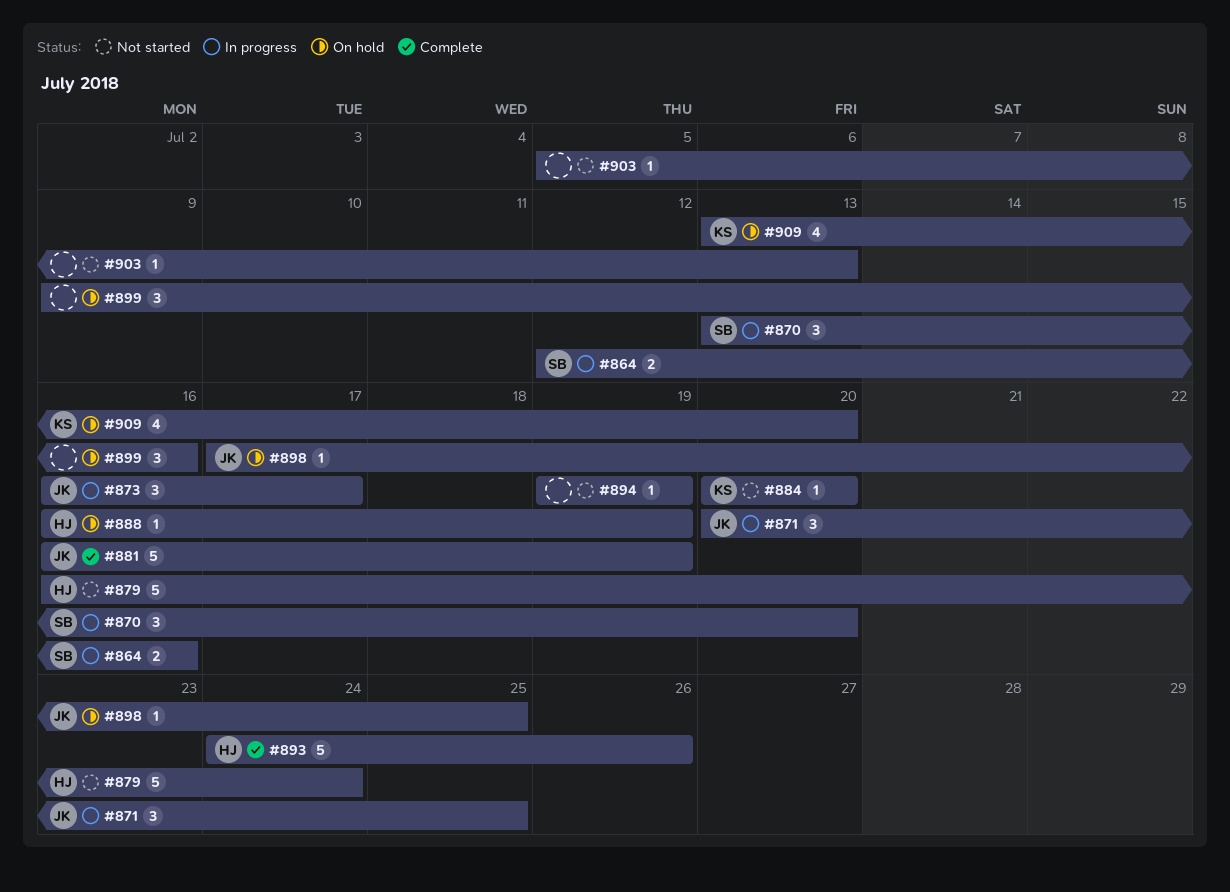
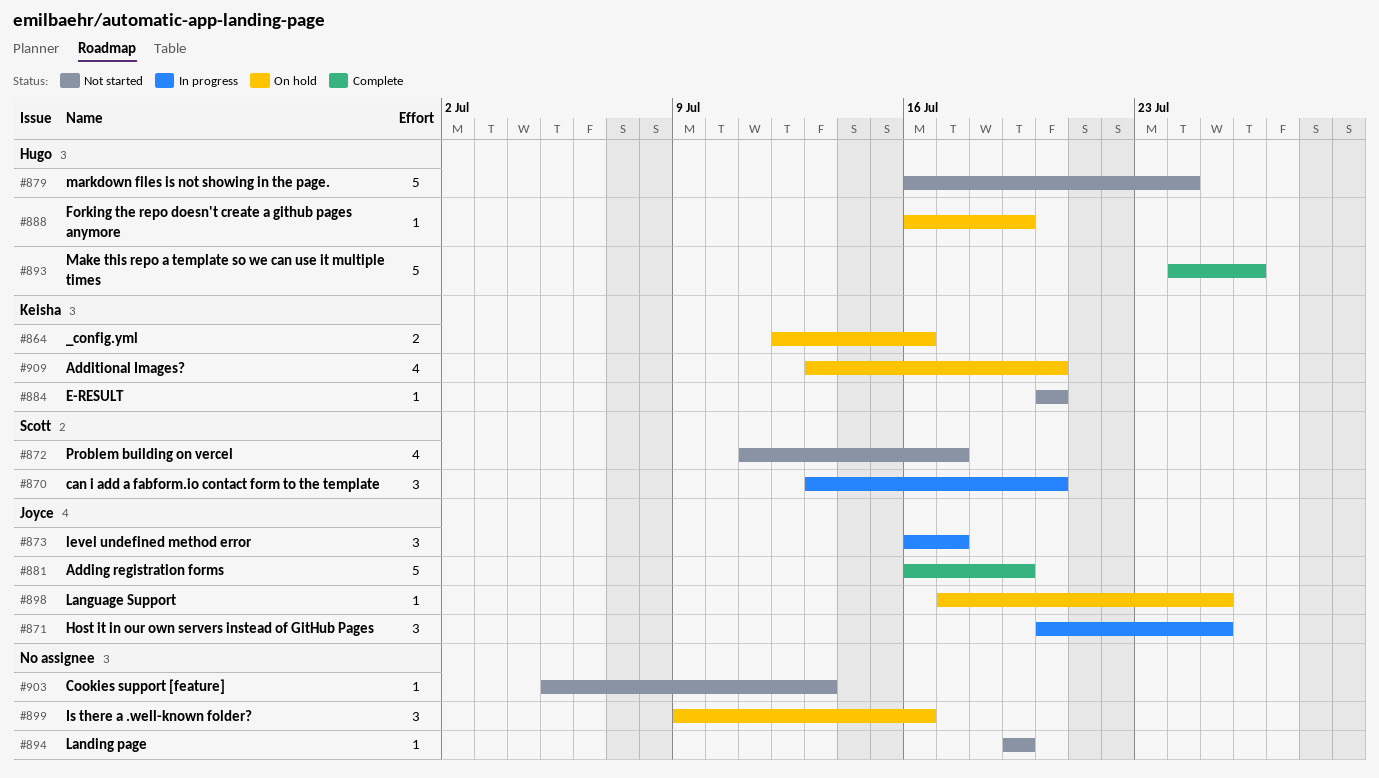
#864, status: In progress -> On hold
#864, owner: Scott -> Keisha
#872: none -> present

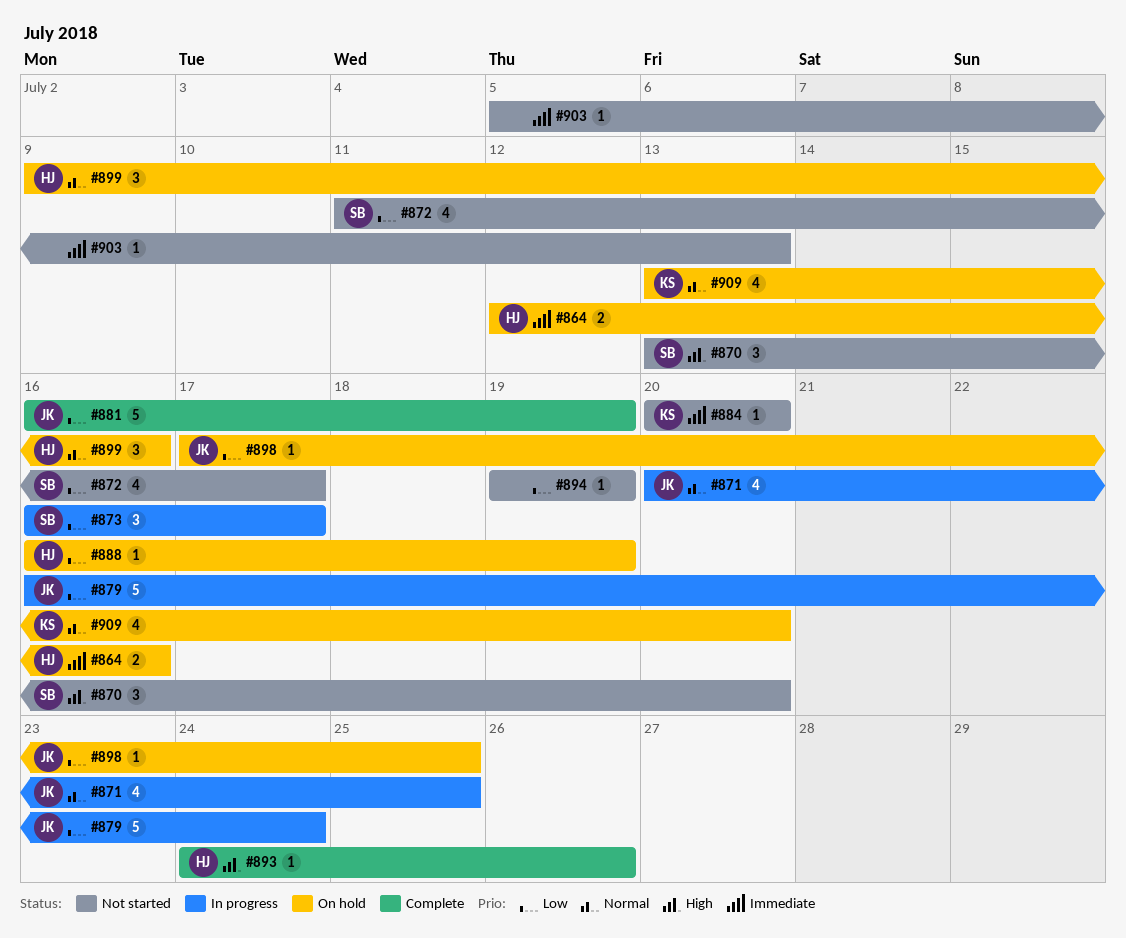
#864, owner: Keisha -> Hugo
#870, status: In progress -> Not started
#871, estimate: 3 -> 4
#873, owner: Joyce -> Scott
#879, status: Not started -> In progress
#879, owner: Hugo -> Joyce
#893, estimate: 5 -> 1
#899, owner: none -> Hugo

